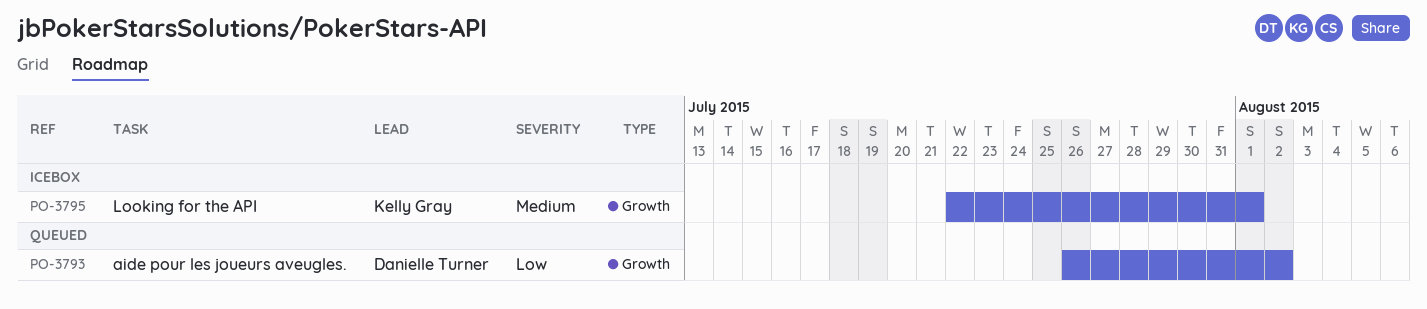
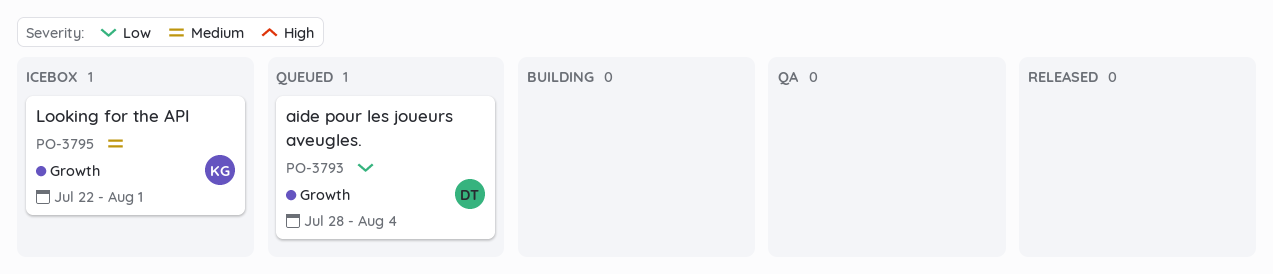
PO-3793, start: Jul 26 -> Jul 28
PO-3793, due: Aug 2 -> Aug 4

